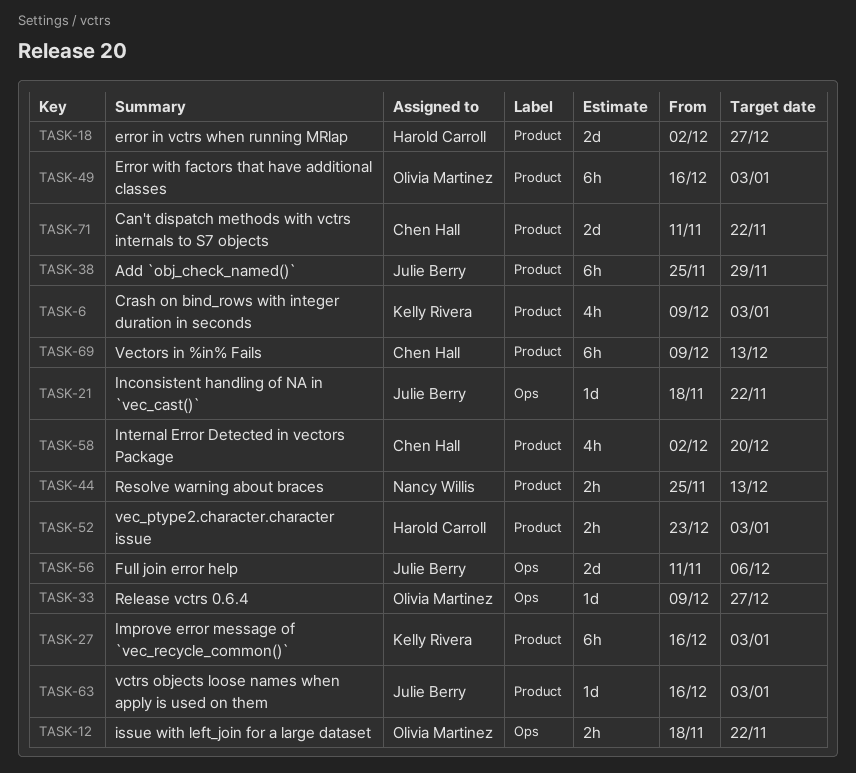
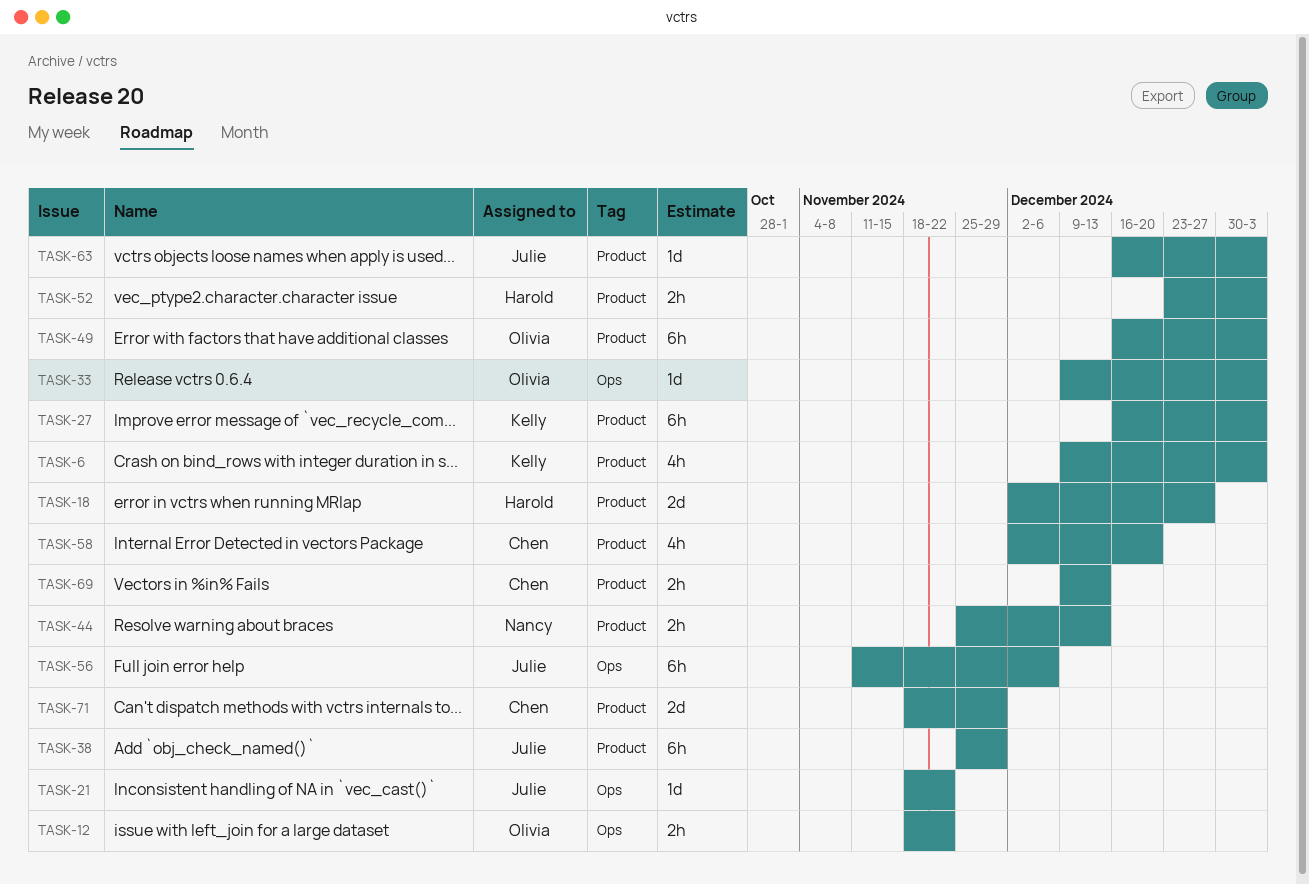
TASK-33, due: Dec 27 -> Jan 3
TASK-56, estimate: 2d -> 6h
TASK-69, estimate: 6h -> 2h
TASK-71, start: Nov 11 -> Nov 18
TASK-71, due: Nov 22 -> Nov 29

